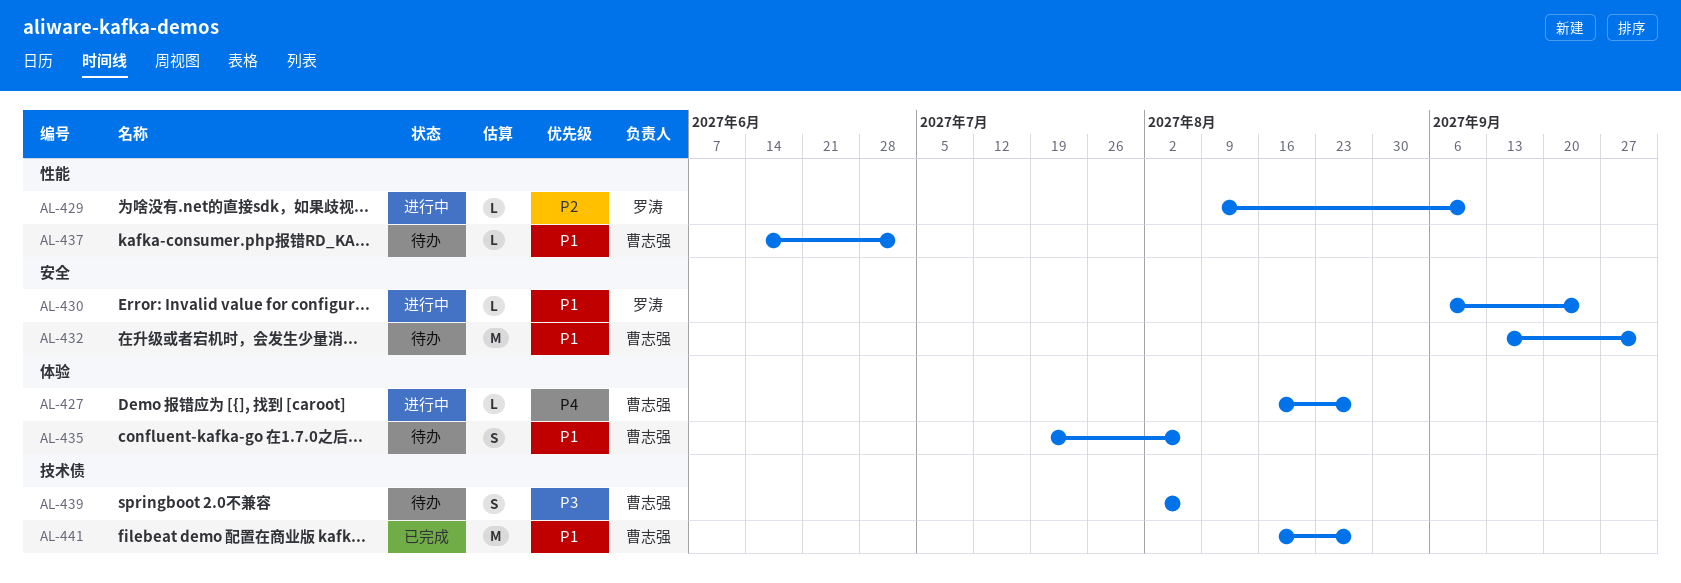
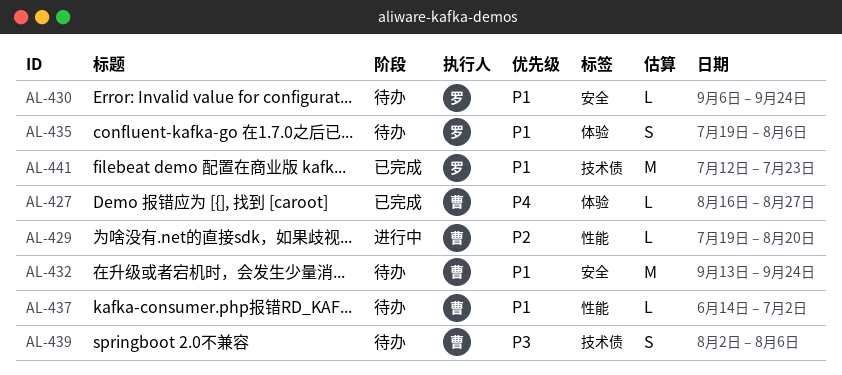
AL-427, status: 进行中 -> 已完成
AL-429, owner: 罗涛 -> 曹志强
AL-429, start: Aug 9 -> Jul 19
AL-429, due: Sep 10 -> Aug 20
AL-430, status: 进行中 -> 待办
AL-432, due: Oct 1 -> Sep 24
AL-435, owner: 曹志强 -> 罗涛
AL-441, owner: 曹志强 -> 罗涛
AL-441, start: Aug 16 -> Jul 12
AL-441, due: Aug 27 -> Jul 23

